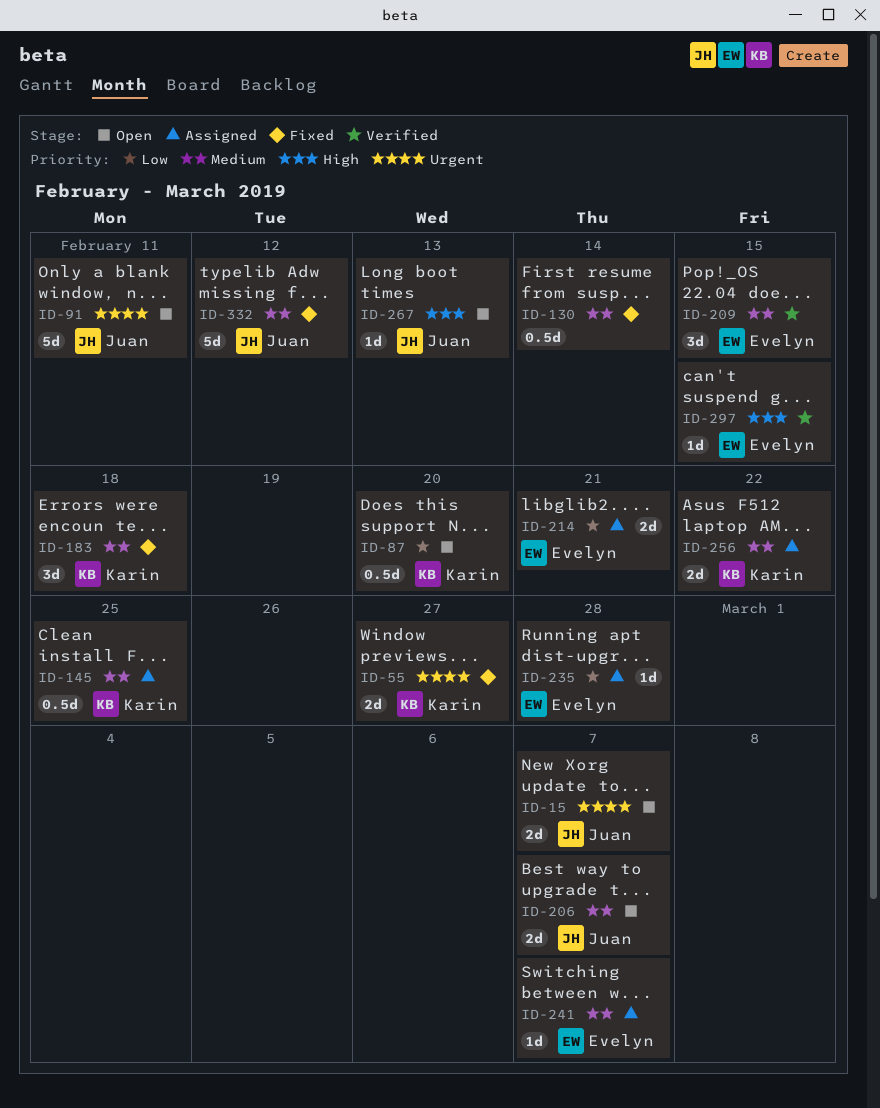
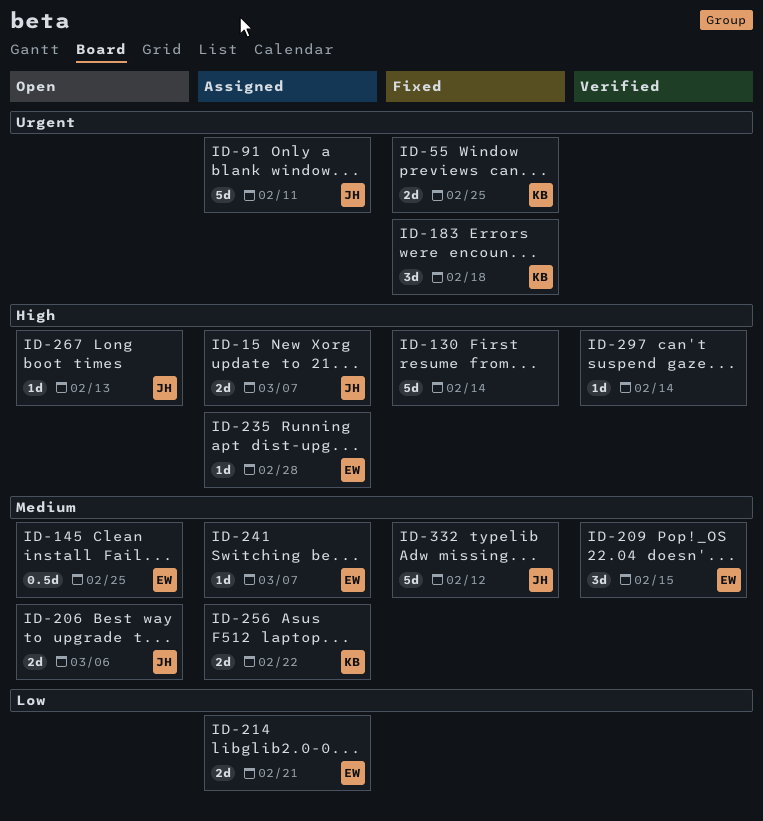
ID-15, status: Open -> Assigned
ID-15, priority: Urgent -> High
ID-55, due: Feb 27 -> Feb 25
ID-87: present -> none
ID-91, status: Open -> Assigned
ID-130, priority: Medium -> High
ID-130, estimate: 0.5d -> 5d
ID-145, status: Assigned -> Open
ID-145, owner: Karin -> Evelyn
ID-183, priority: Medium -> Urgent
ID-206, due: Mar 7 -> Mar 6
ID-235, priority: Low -> High
ID-297, owner: Evelyn -> none
ID-297, due: Feb 15 -> Feb 14

